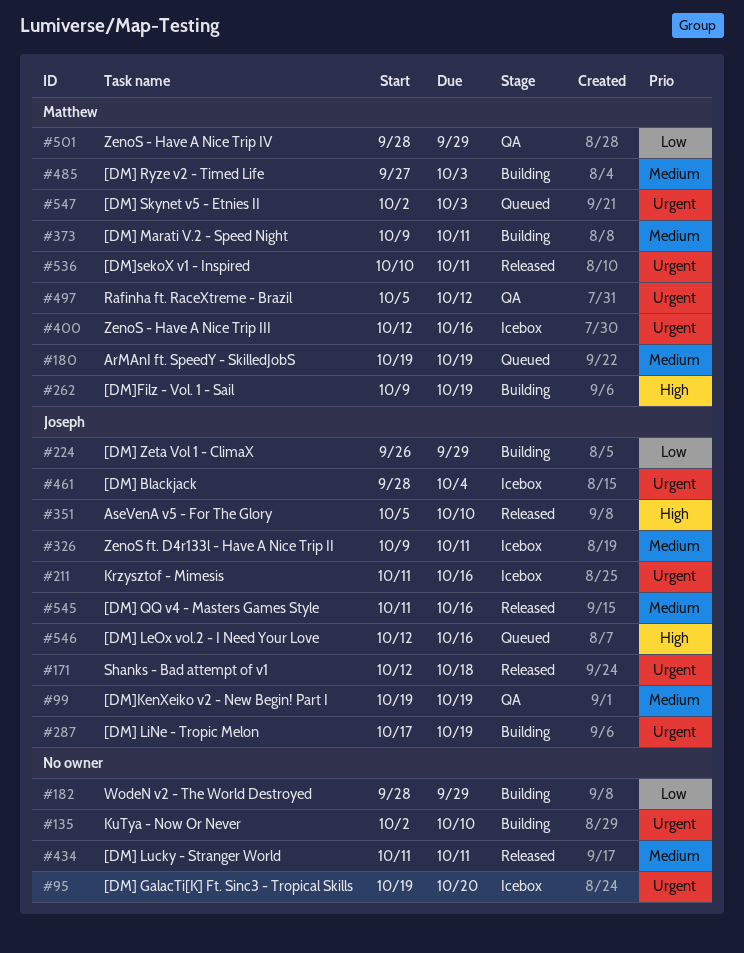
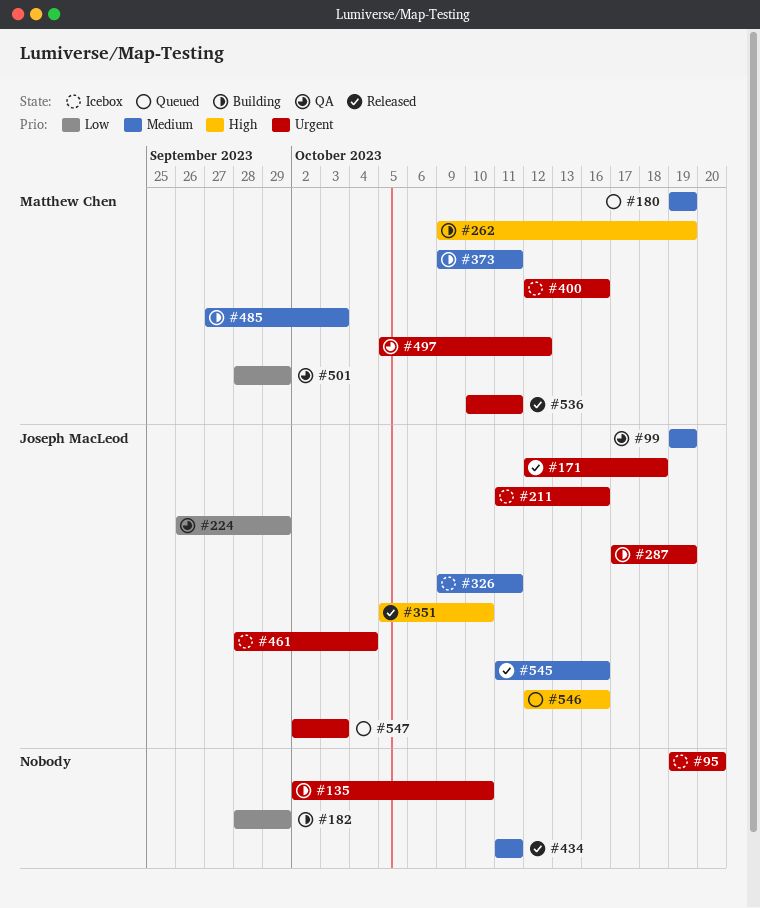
#224, status: Building -> QA
#547, owner: Matthew Chen -> Joseph MacLeod

